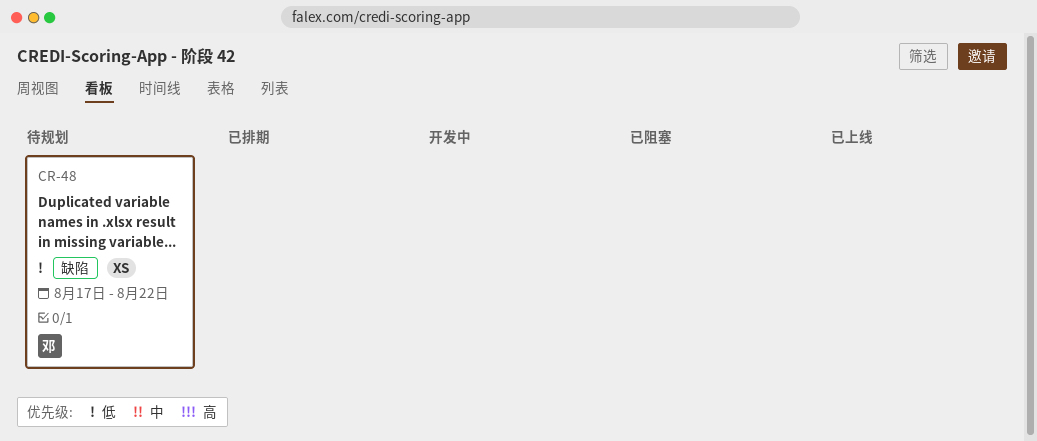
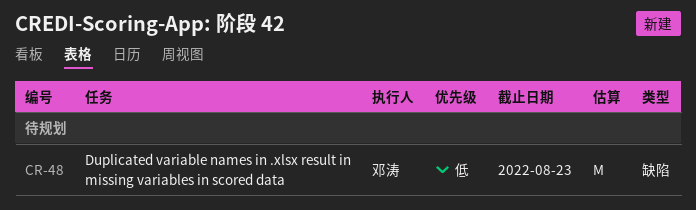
CR-48, estimate: XS -> M
CR-48, due: Aug 22 -> Aug 23

